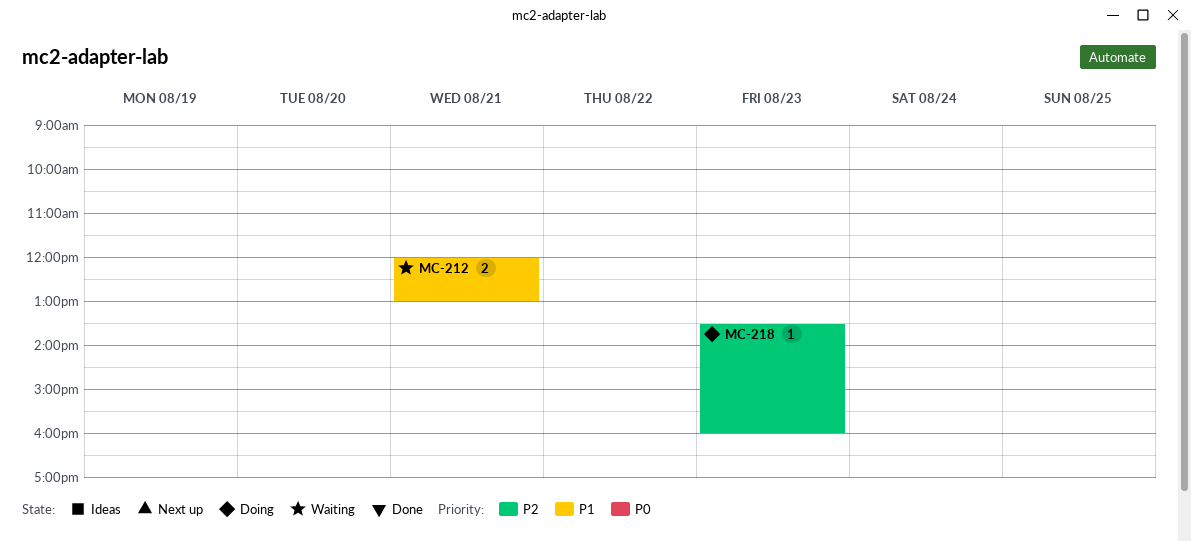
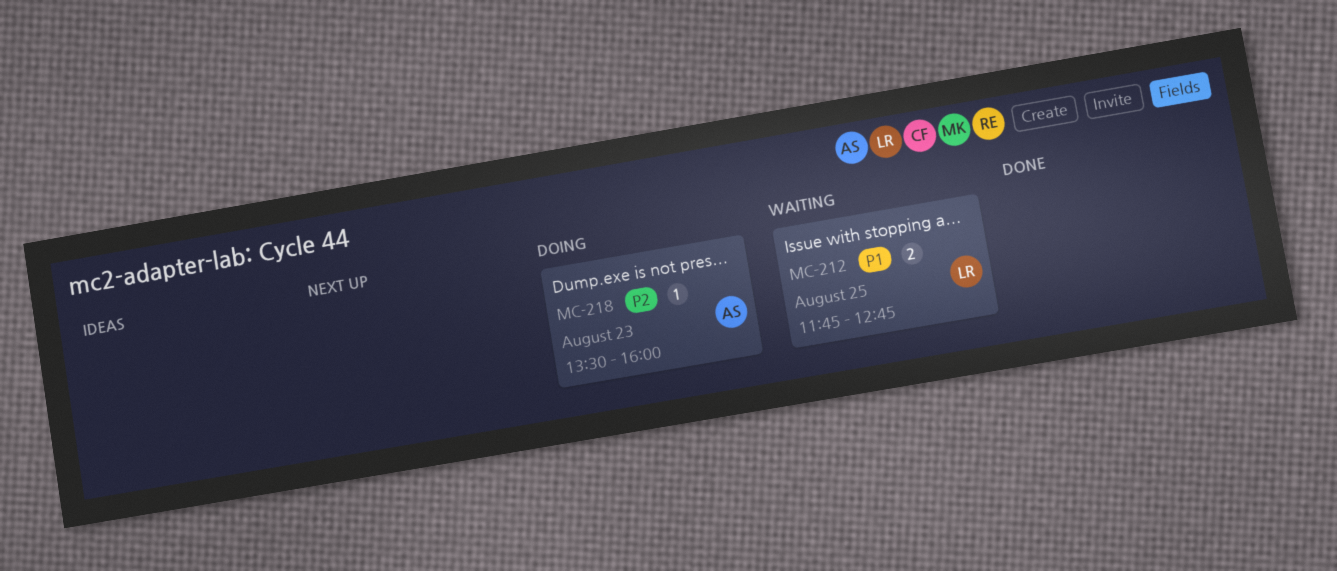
MC-212, day: Aug 21 -> Aug 25
MC-212, begins: 12:00 -> 11:45
MC-212, ends: 13:00 -> 12:45

